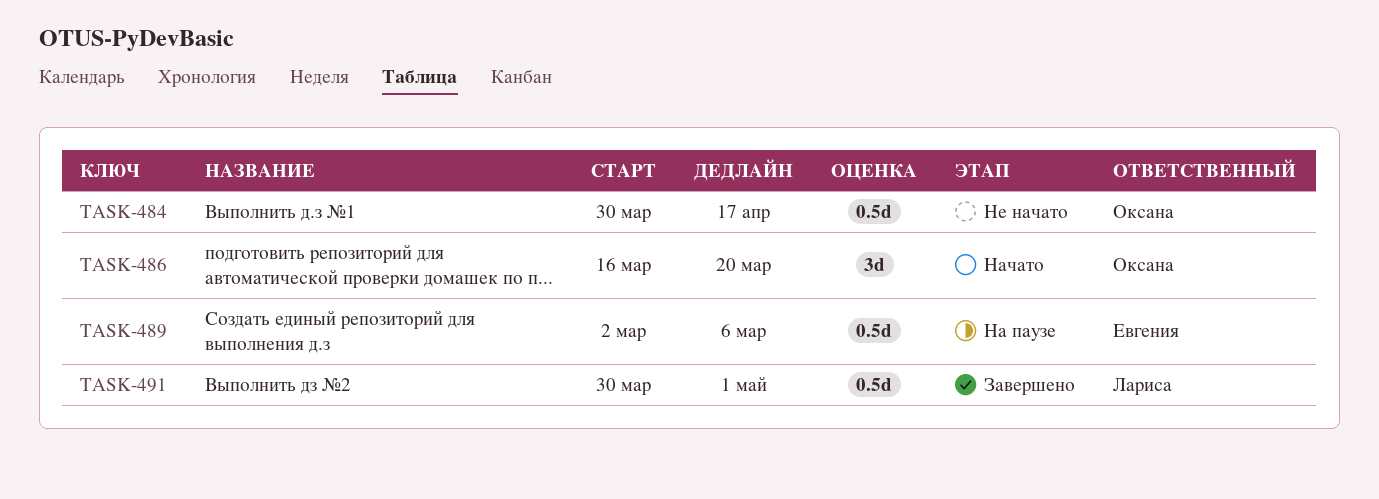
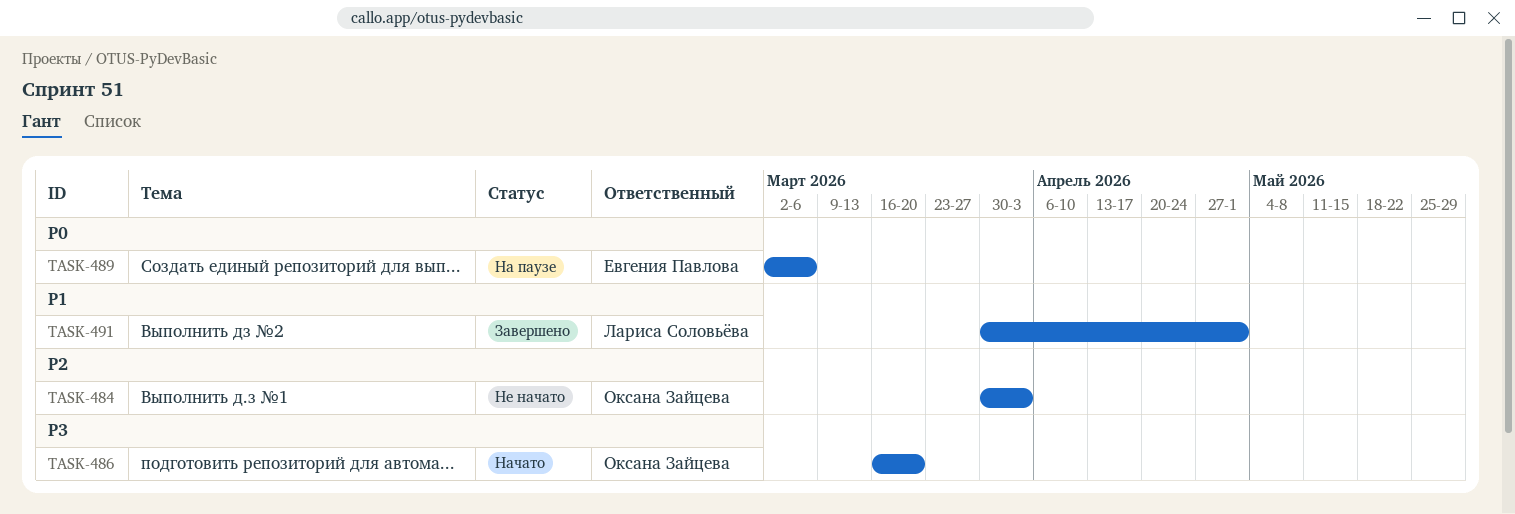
TASK-484, due: Apr 17 -> Apr 3

